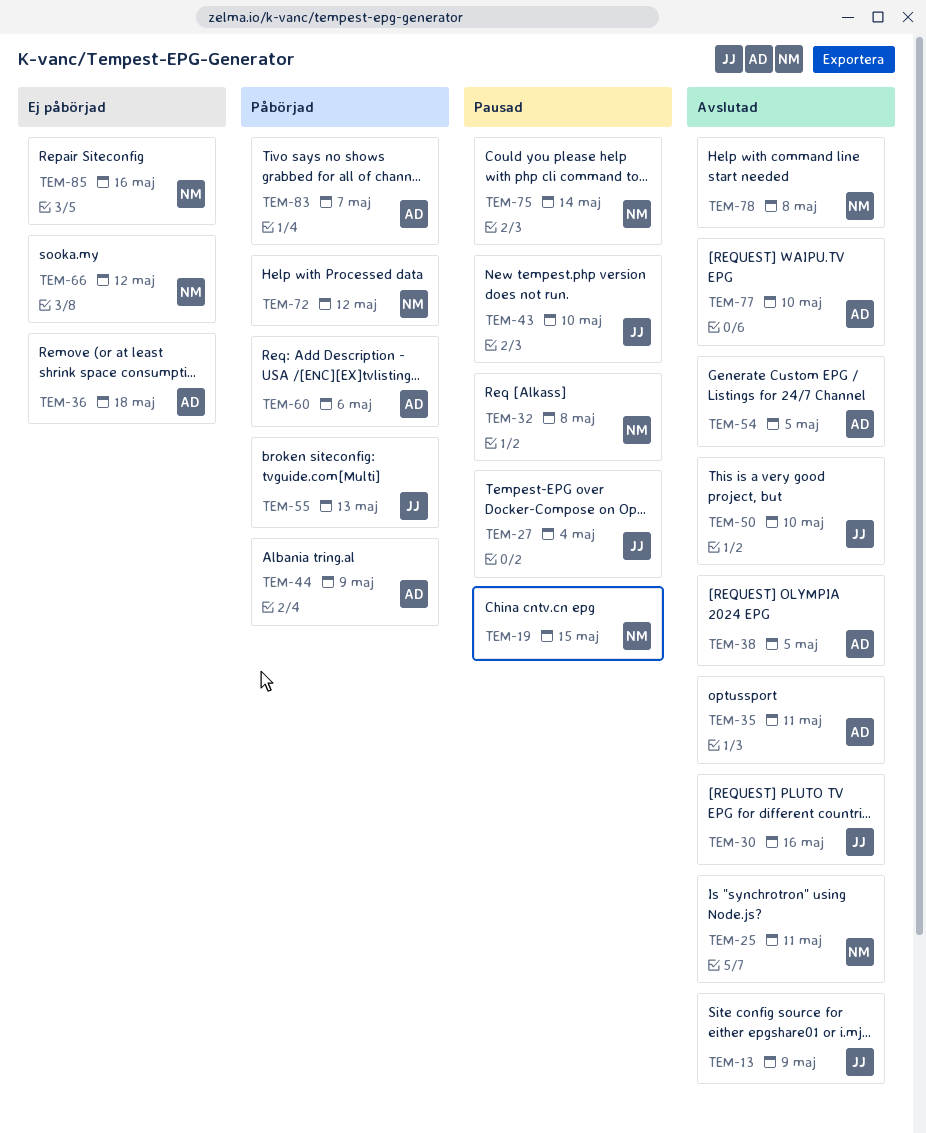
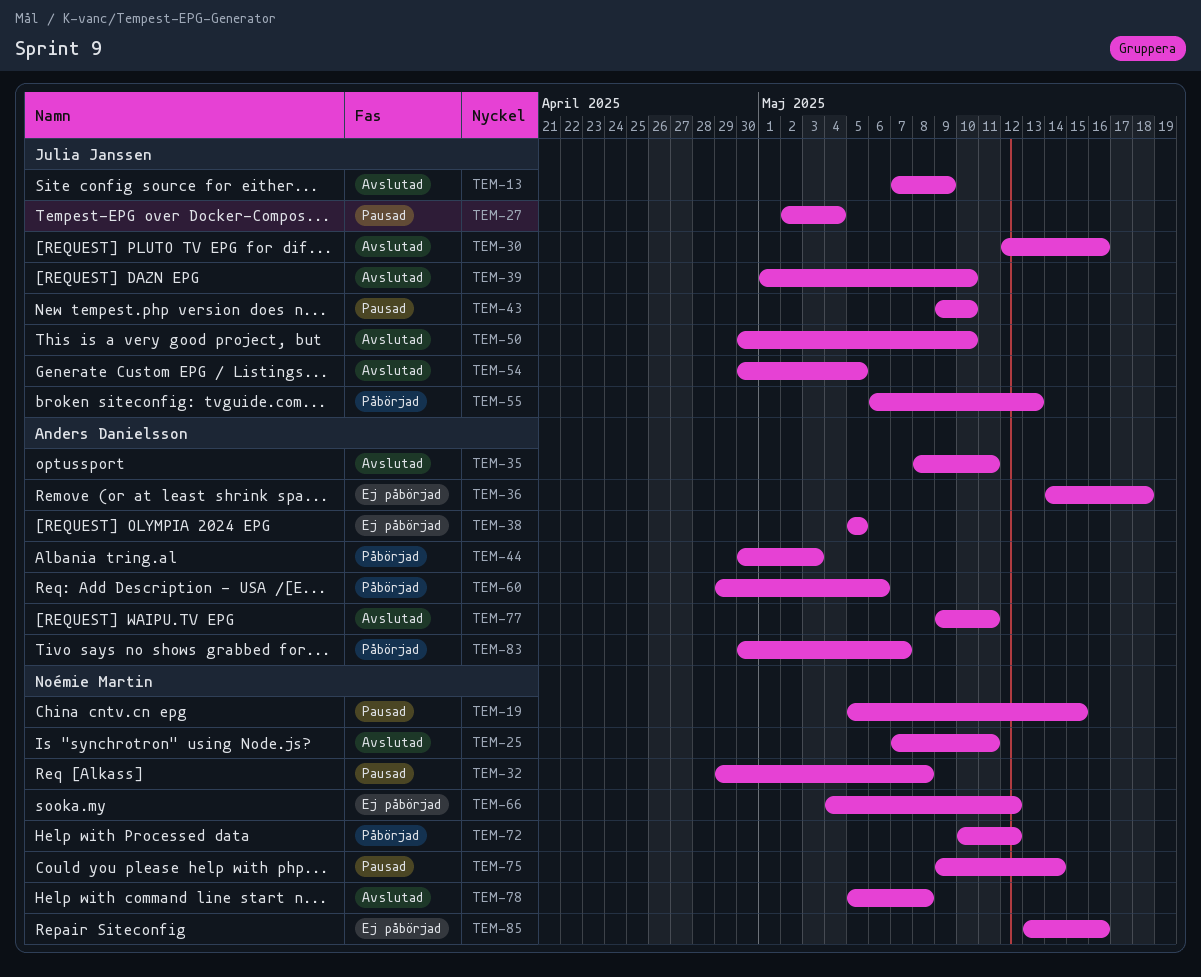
TEM-38, status: Avslutad -> Ej påbörjad
TEM-39: none -> present
TEM-44, due: May 9 -> May 3
TEM-54, owner: Anders Danielsson -> Julia Janssen
TEM-77, due: May 10 -> May 11

